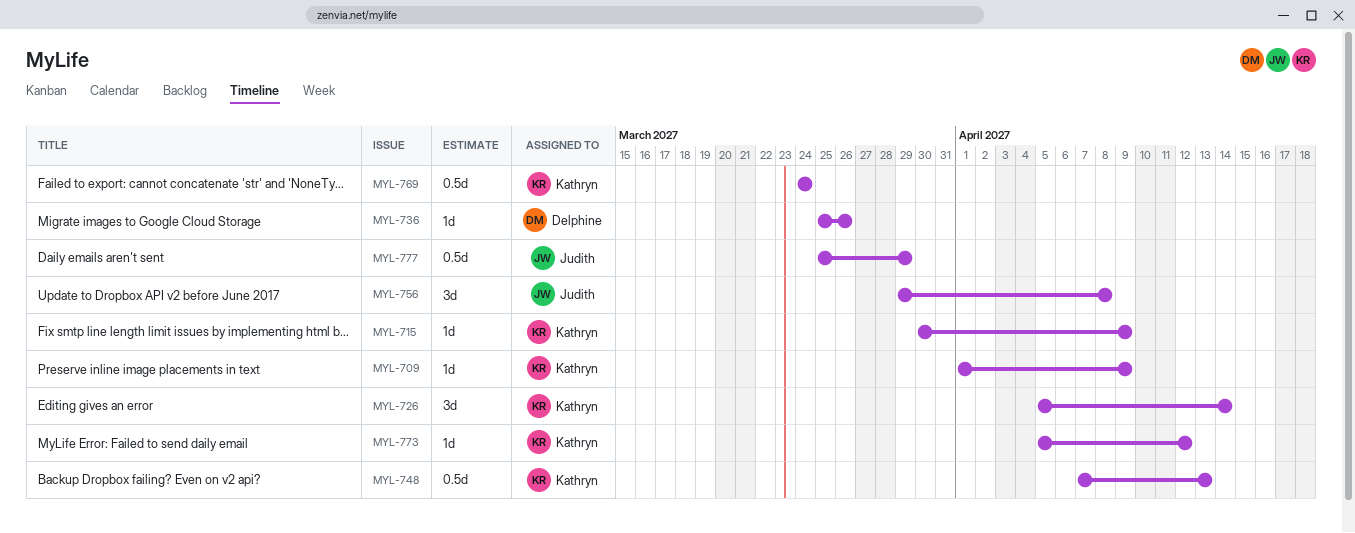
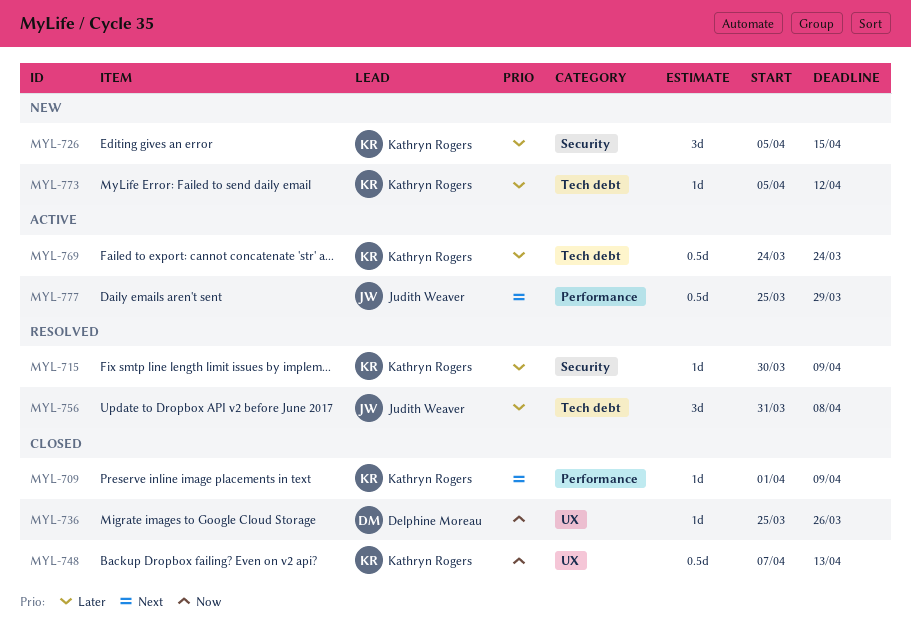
MYL-726, due: Apr 14 -> Apr 15
MYL-756, start: Mar 29 -> Mar 31

